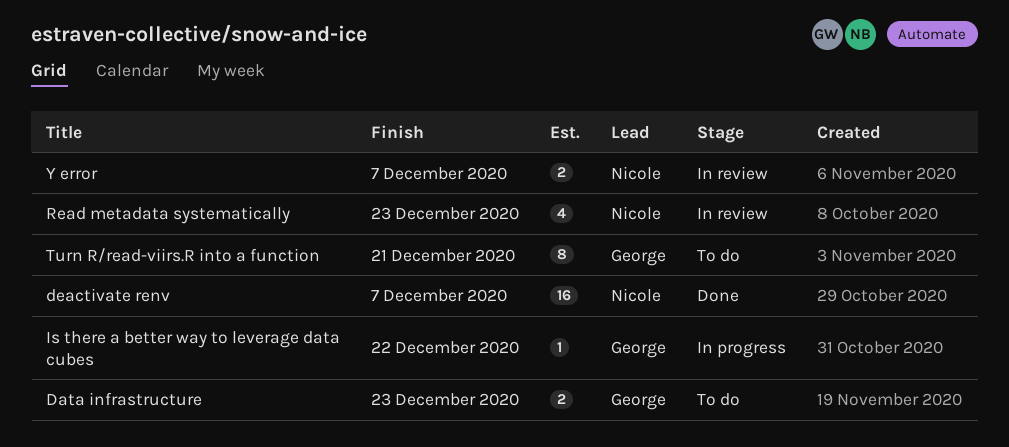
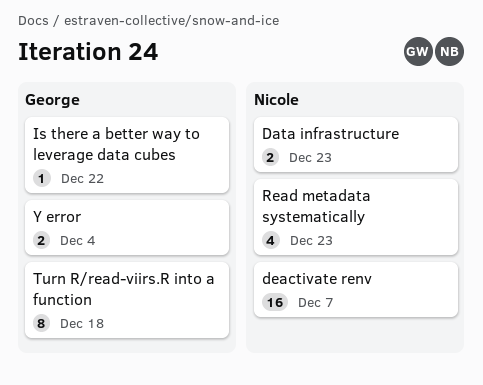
Data infrastructure, owner: George -> Nicole
Turn R/read-viirs.R into a function, due: Dec 21 -> Dec 18
Y error, owner: Nicole -> George
Y error, due: Dec 7 -> Dec 4

